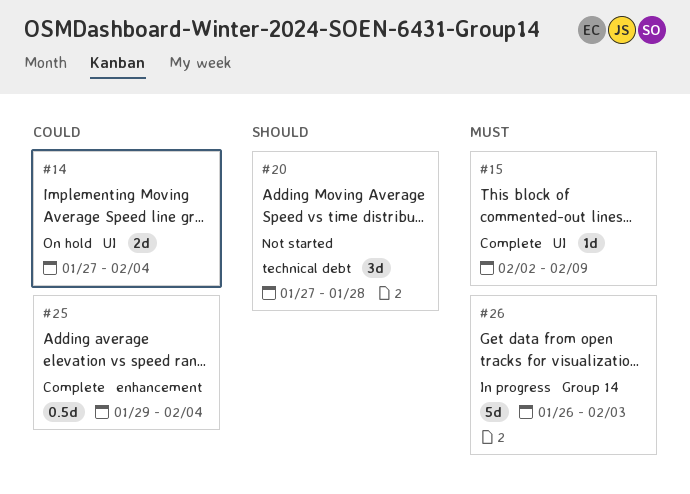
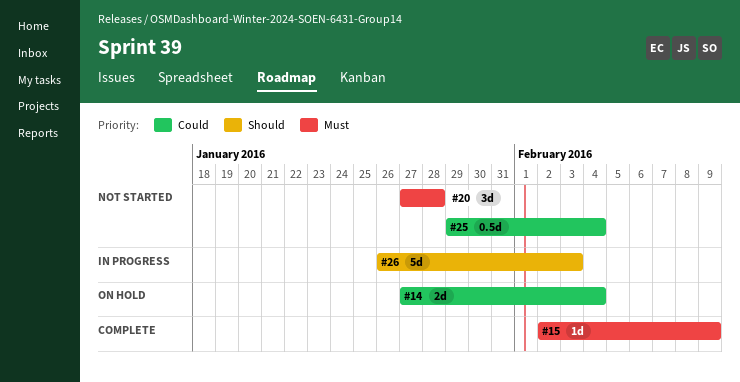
#20, priority: Should -> Must
#25, status: Complete -> Not started
#26, priority: Must -> Should

